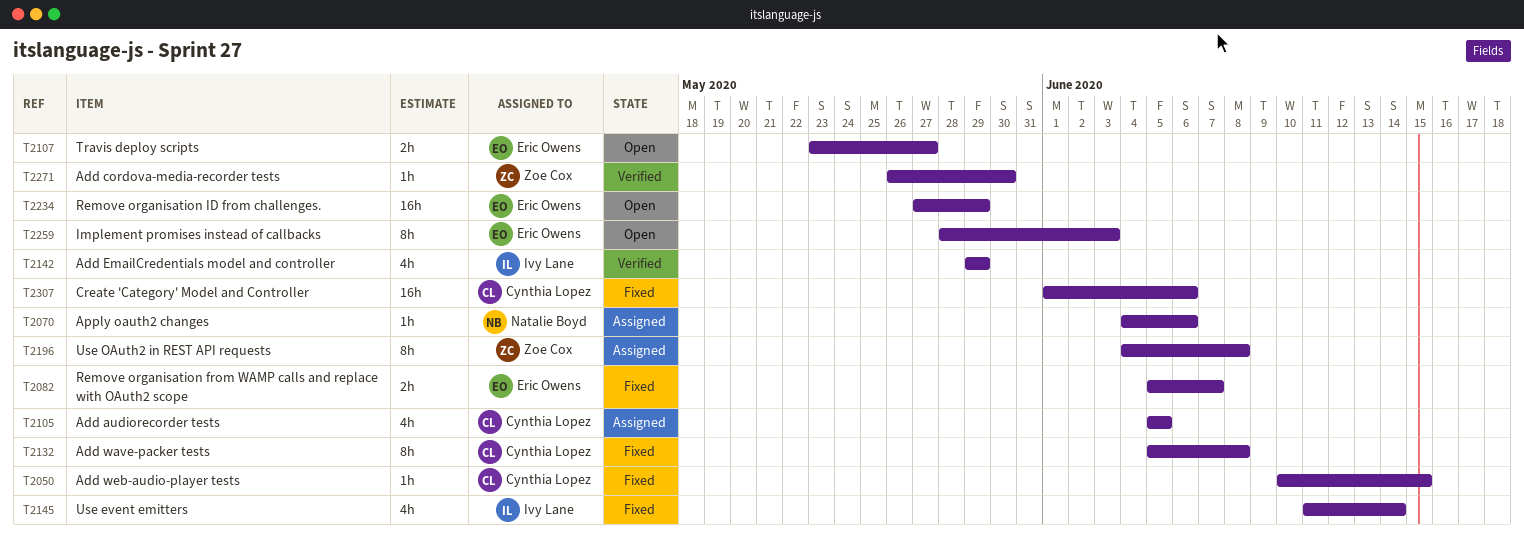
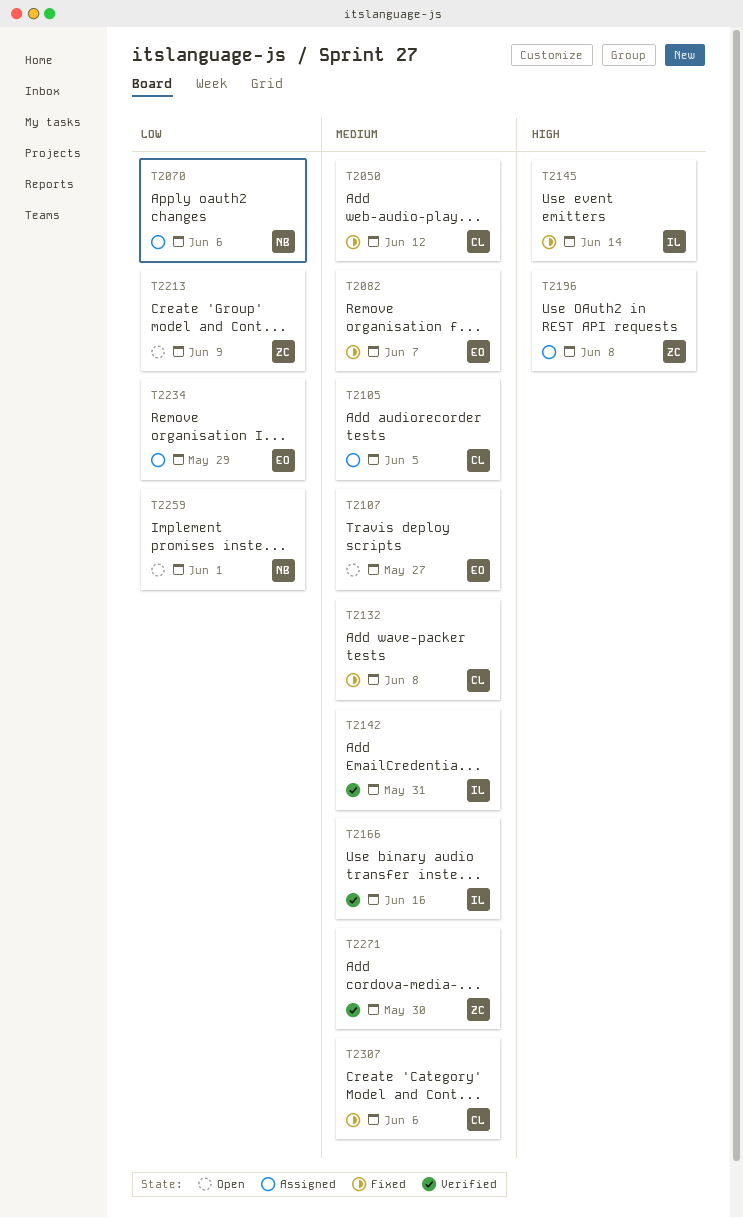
T2050, due: Jun 15 -> Jun 12
T2142, due: May 29 -> May 31
T2166: none -> present
T2213: none -> present
T2234, status: Open -> Assigned
T2259, owner: Eric Owens -> Natalie Boyd
T2259, due: Jun 3 -> Jun 1

